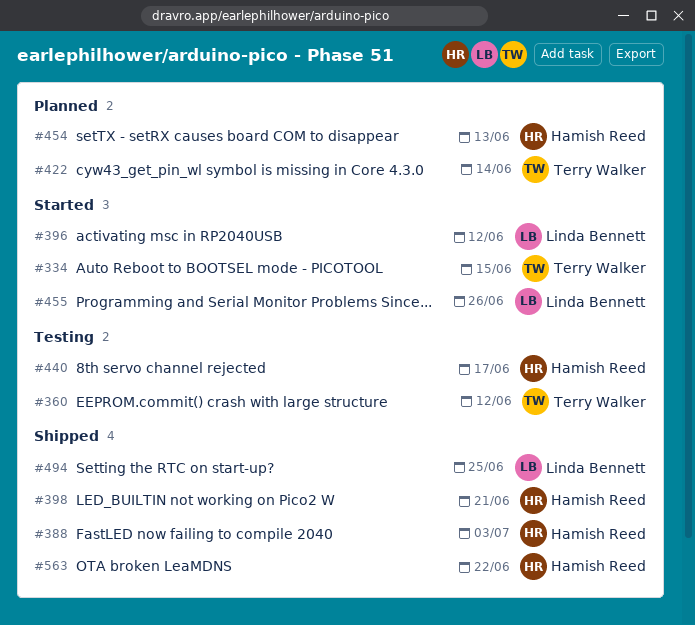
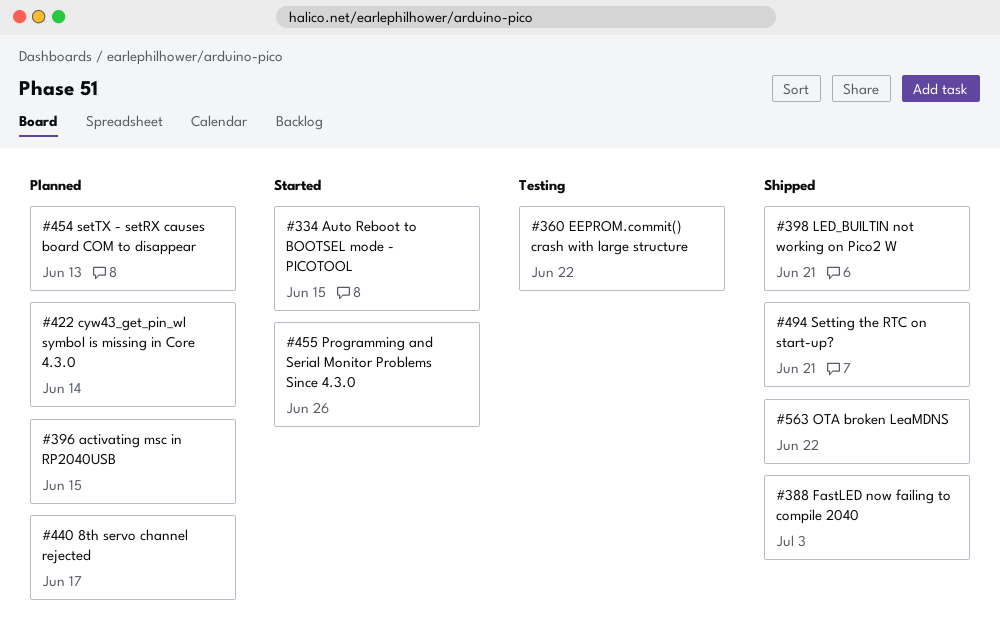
#360, due: Jun 12 -> Jun 22
#396, status: Started -> Planned
#396, due: Jun 12 -> Jun 15
#440, status: Testing -> Planned
#494, due: Jun 25 -> Jun 21

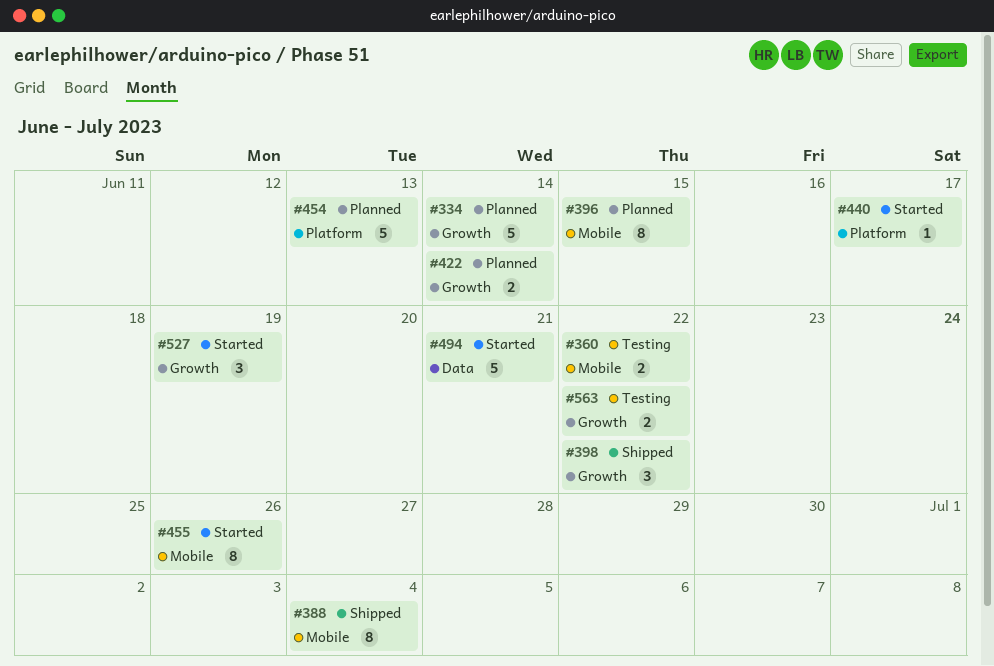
#334, status: Started -> Planned
#334, due: Jun 15 -> Jun 14
#388, due: Jul 3 -> Jul 4
#398, due: Jun 21 -> Jun 22
#440, status: Planned -> Started
#494, status: Shipped -> Started
#527: none -> present
#563, status: Shipped -> Testing

